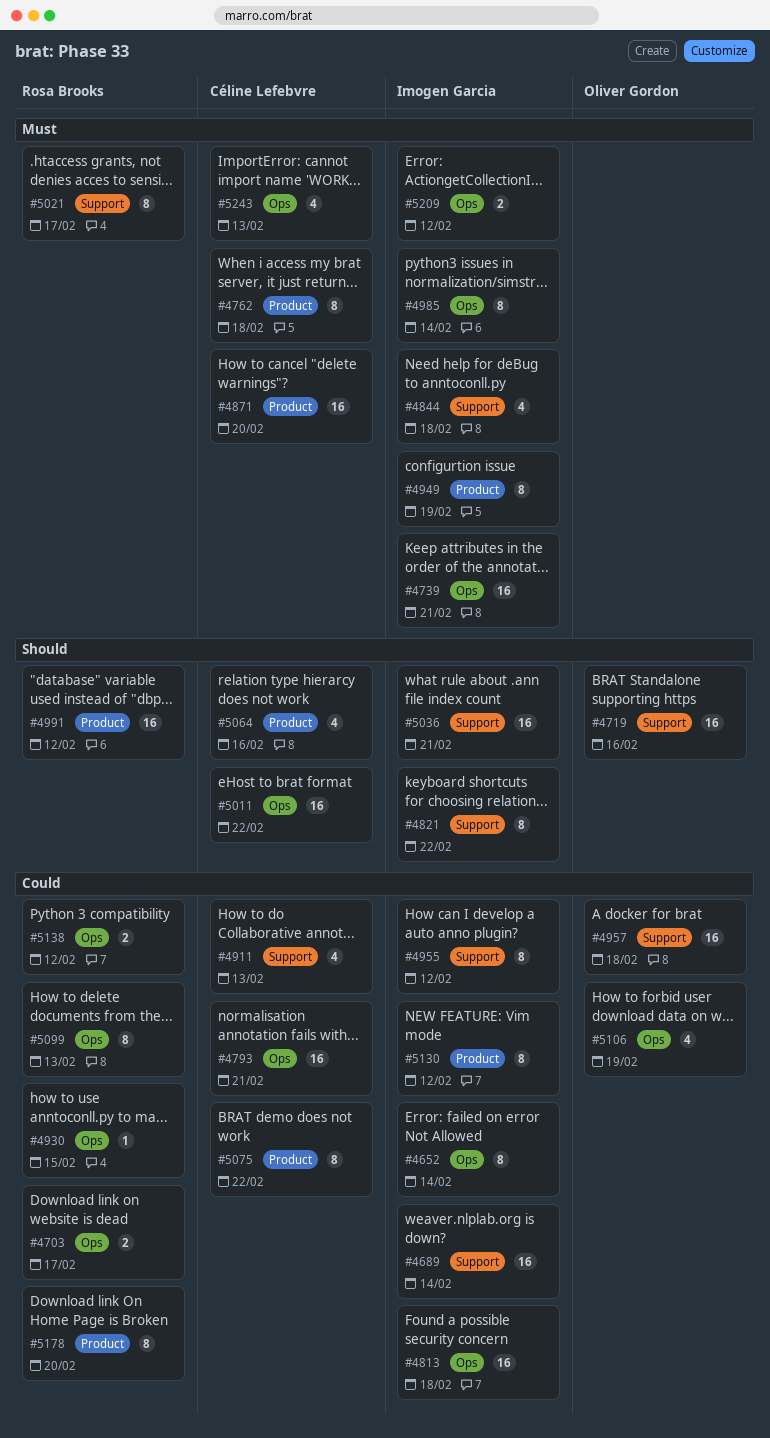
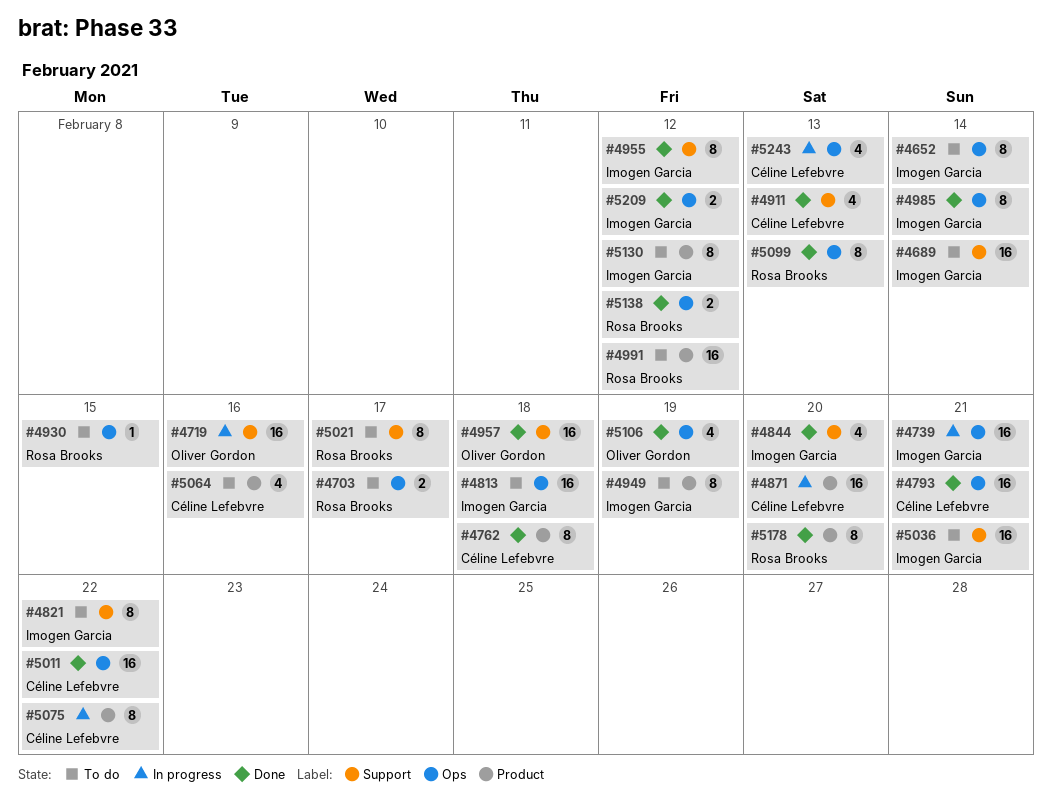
#4844, due: Feb 18 -> Feb 20

